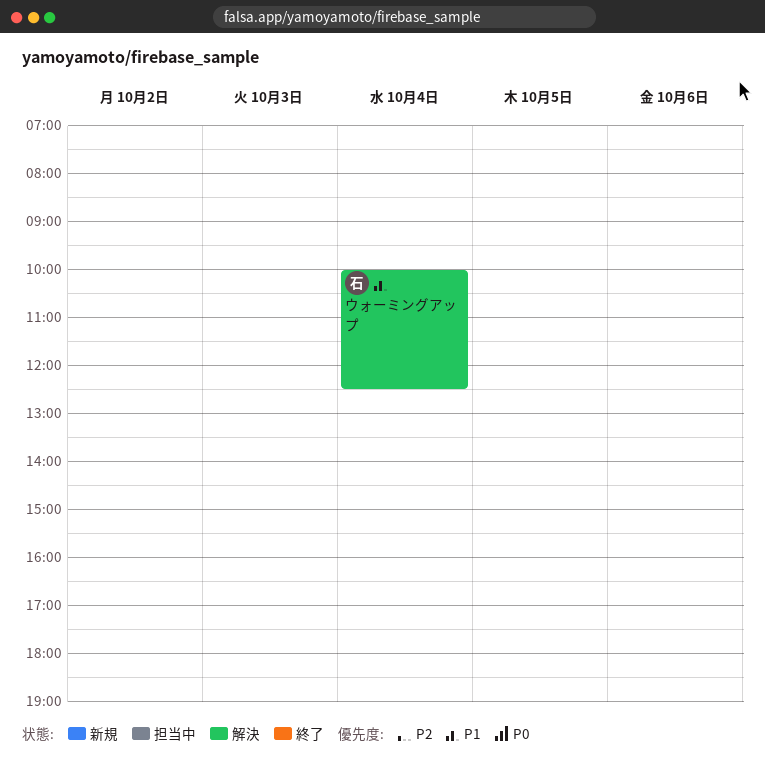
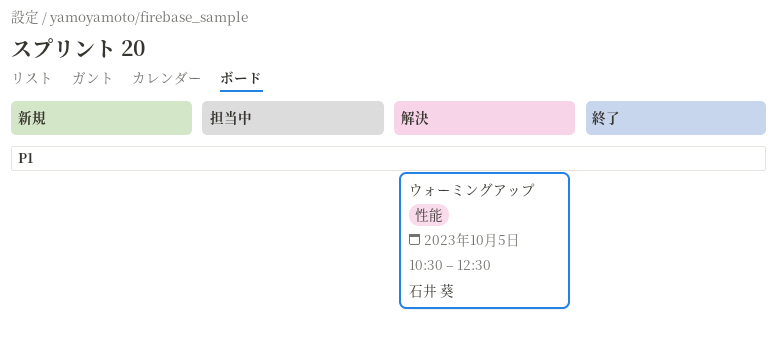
ウォーミングアップ, day: Oct 4 -> Oct 5
ウォーミングアップ, begins: 10:00 -> 10:30

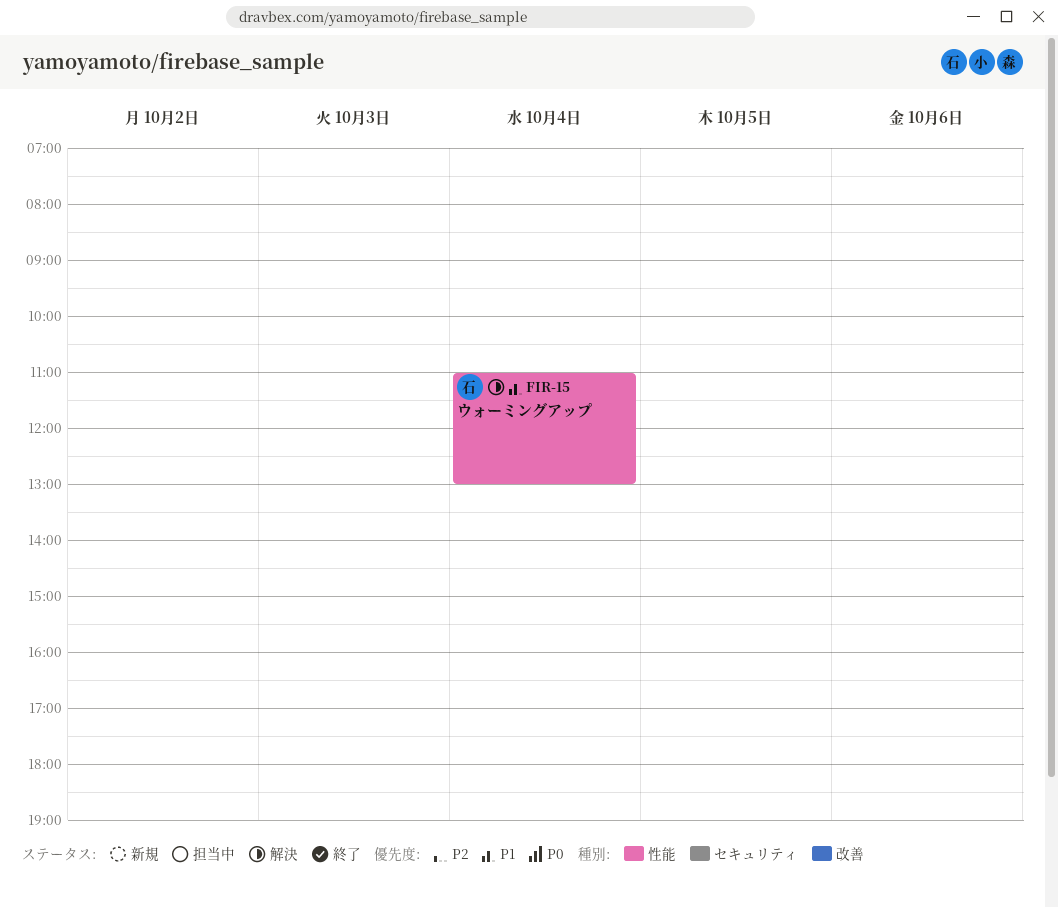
ウォーミングアップ, day: Oct 5 -> Oct 4
ウォーミングアップ, begins: 10:30 -> 11:00
ウォーミングアップ, ends: 12:30 -> 13:00

